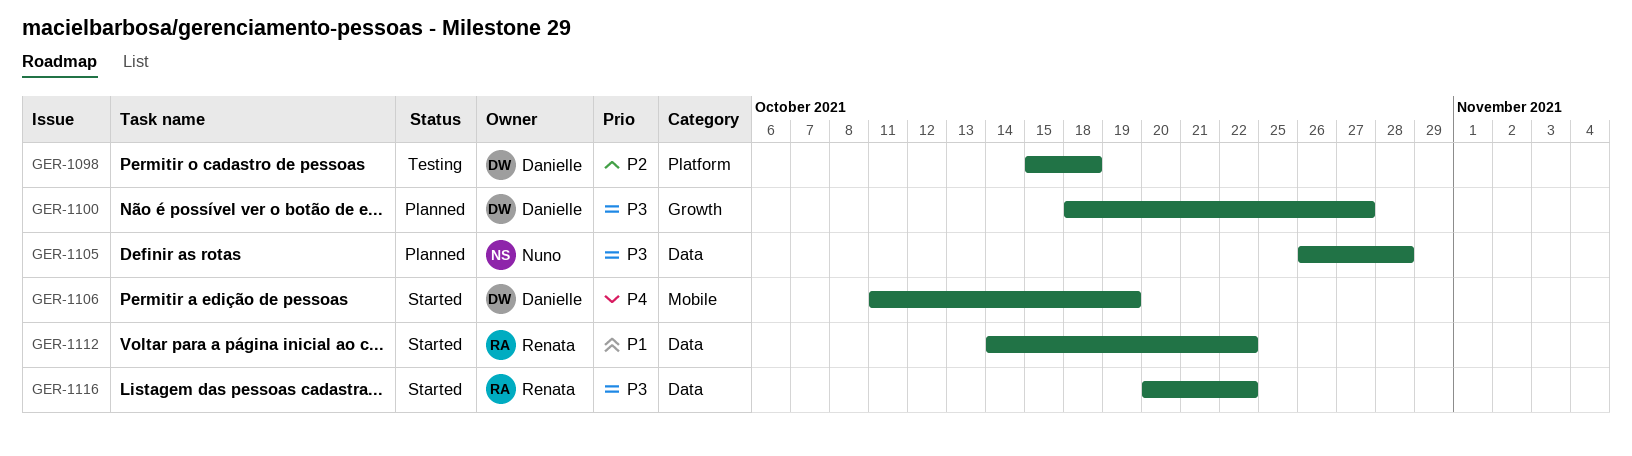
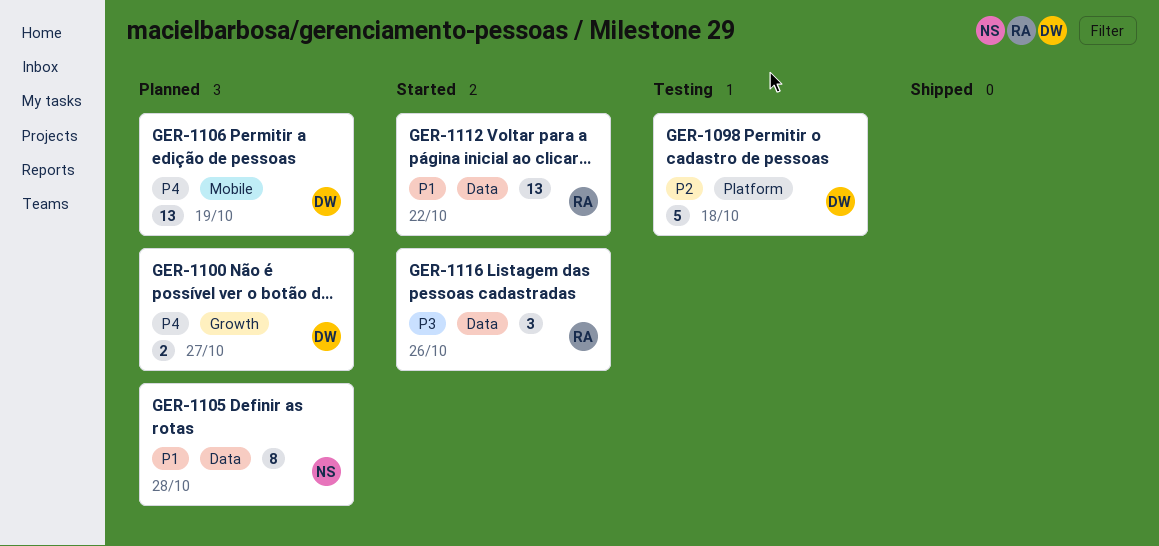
GER-1100, priority: P3 -> P4
GER-1105, priority: P3 -> P1
GER-1106, status: Started -> Planned
GER-1116, due: Oct 22 -> Oct 26

